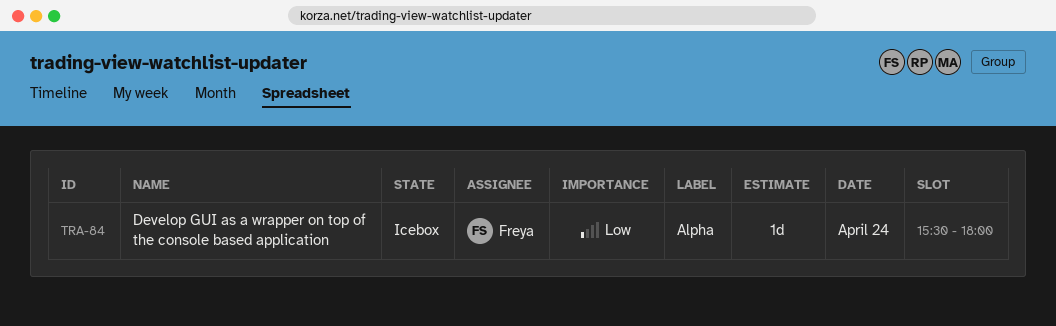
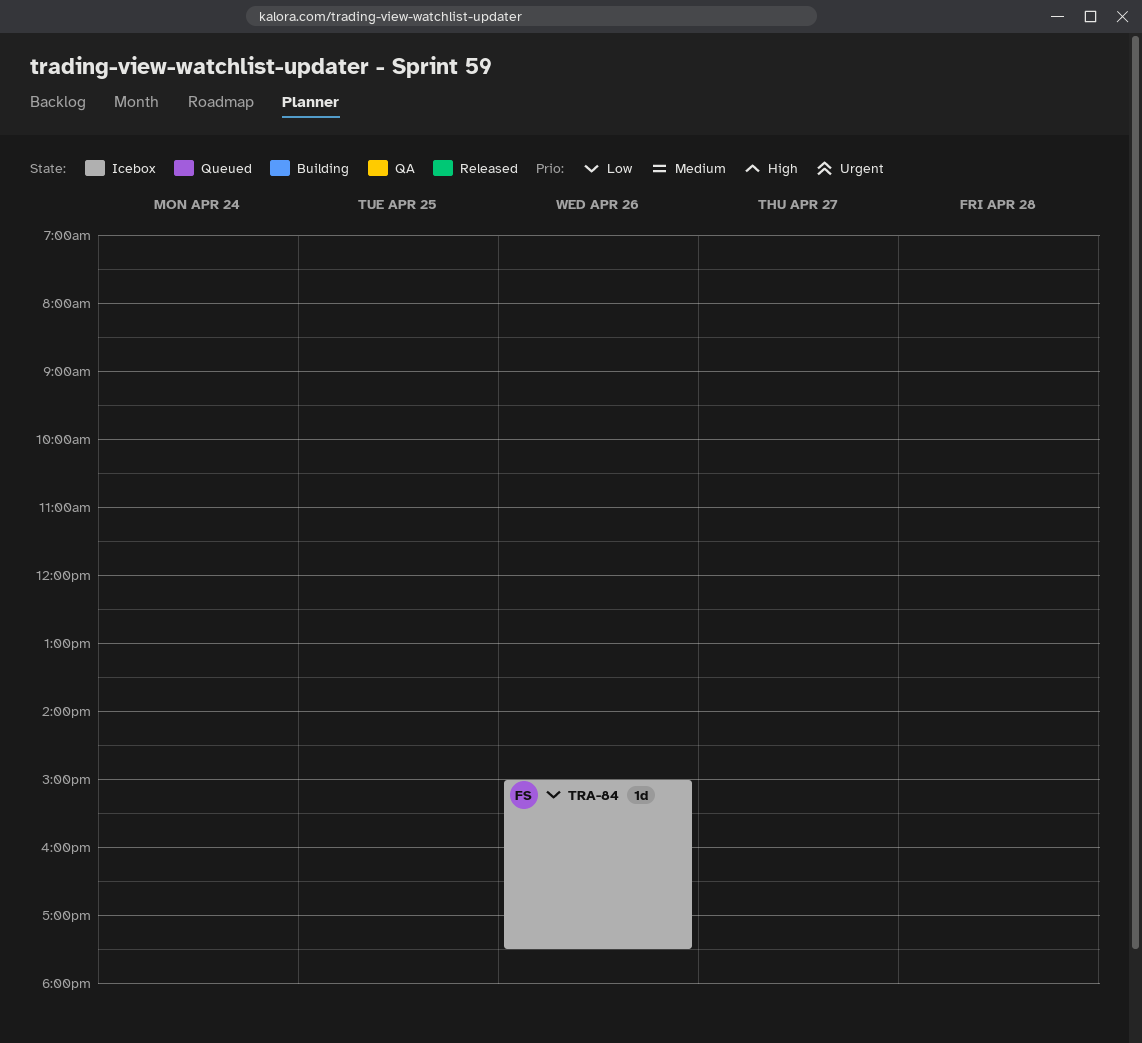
TRA-84, day: Apr 24 -> Apr 26
TRA-84, begins: 15:30 -> 15:00
TRA-84, ends: 18:00 -> 17:30

